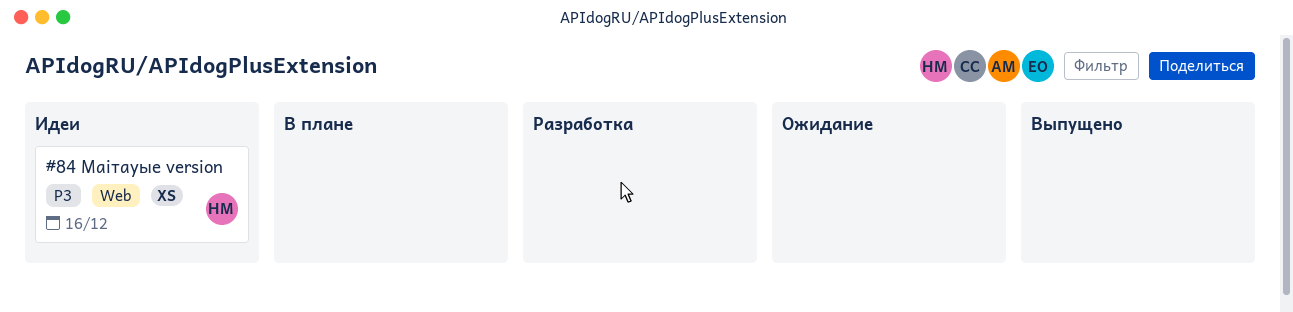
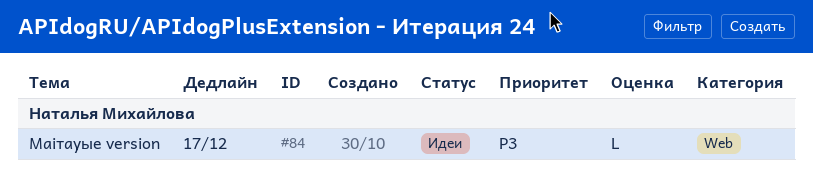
#84, estimate: XS -> L
#84, due: Dec 16 -> Dec 17

